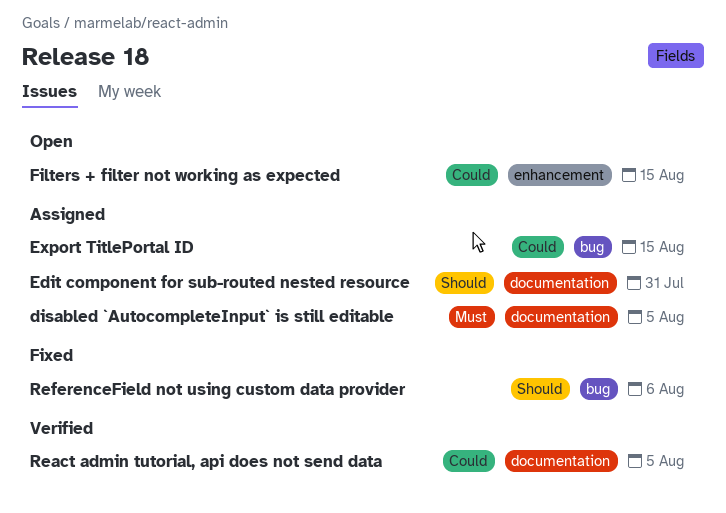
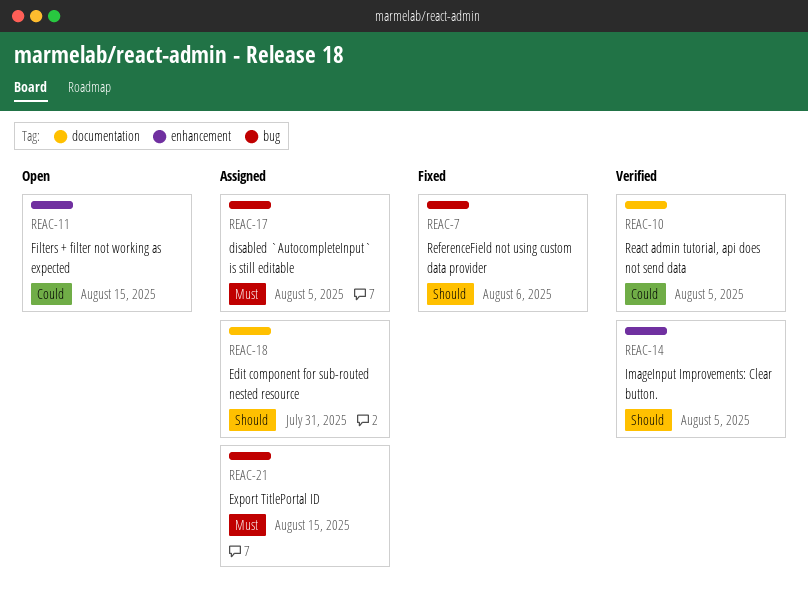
disabled `AutocompleteInput` is still editable, label: documentation -> bug
Export TitlePortal ID, priority: Could -> Must
ImageInput Improvements: Clear button.: none -> present

